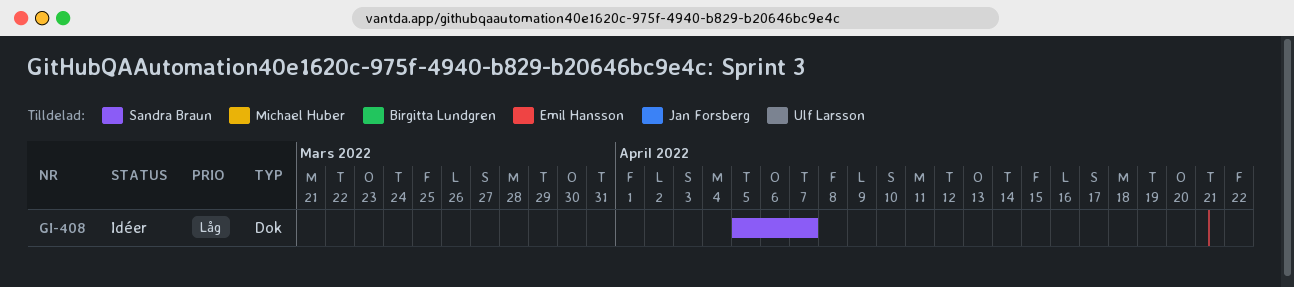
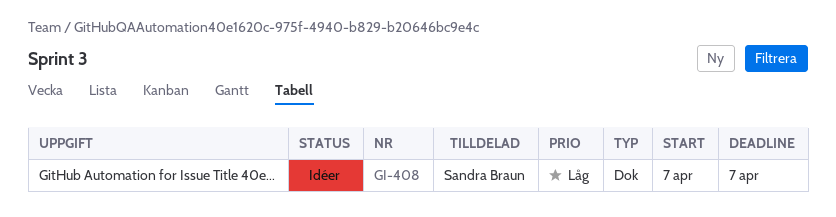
GI-408, start: Apr 5 -> Apr 7

